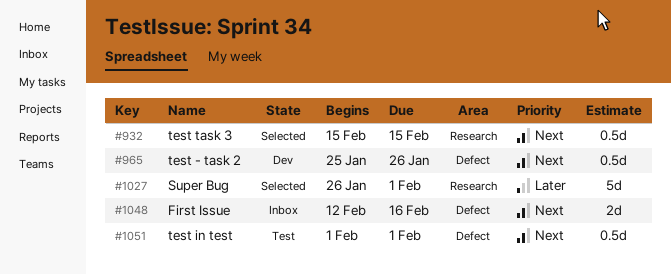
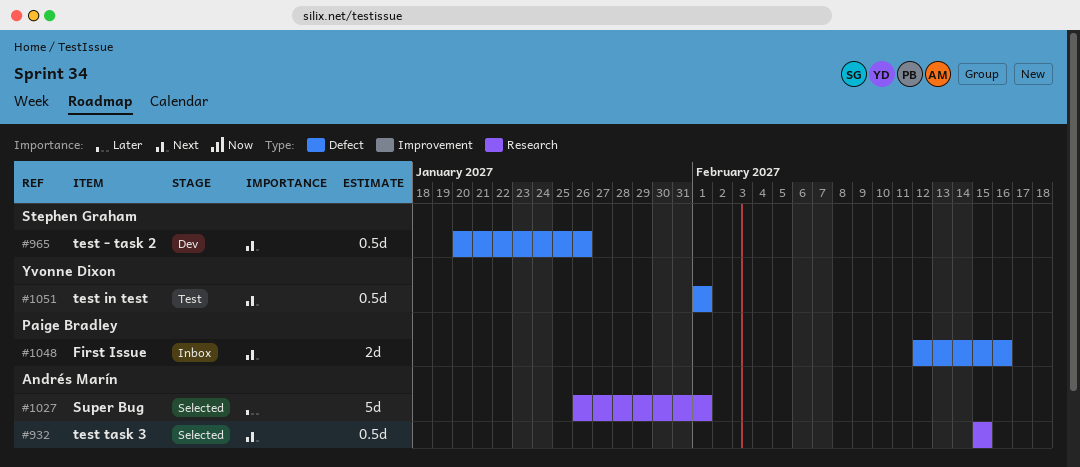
#965, start: Jan 25 -> Jan 20

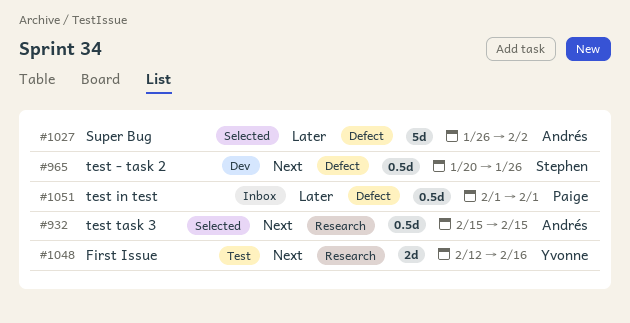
#1027, label: Research -> Defect
#1027, due: Feb 1 -> Feb 2
#1048, status: Inbox -> Test
#1048, owner: Paige Bradley -> Yvonne Dixon
#1048, label: Defect -> Research
#1051, status: Test -> Inbox
#1051, owner: Yvonne Dixon -> Paige Bradley
#1051, priority: Next -> Later

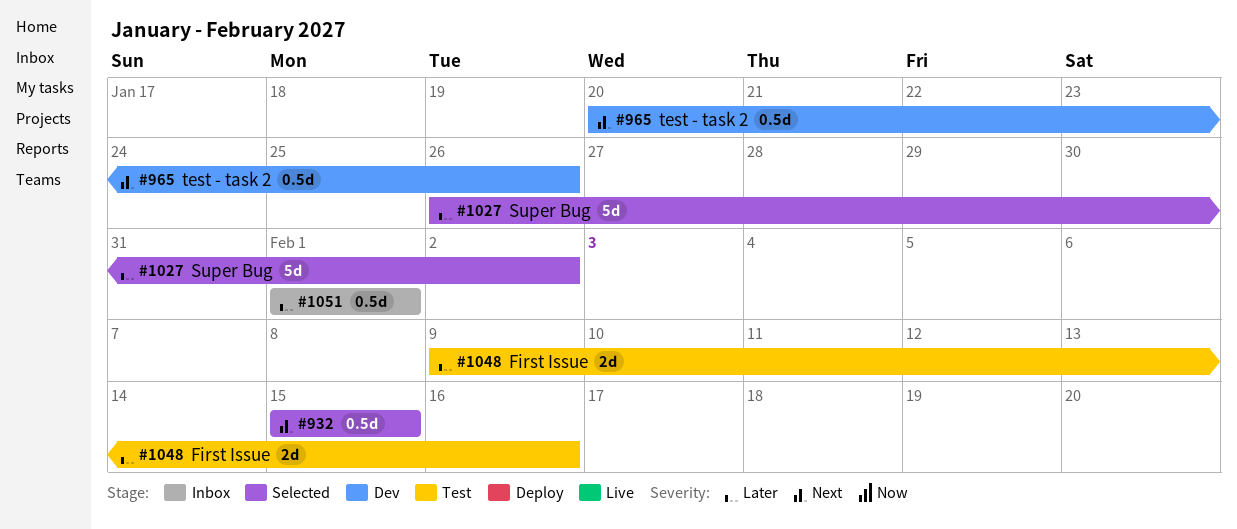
#1048, priority: Next -> Later
#1048, start: Feb 12 -> Feb 9

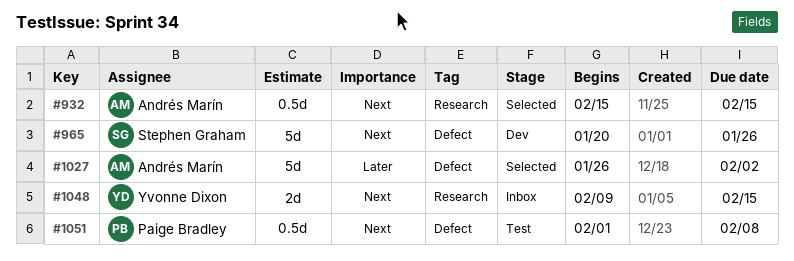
#965, estimate: 0.5d -> 5d
#1048, status: Test -> Inbox
#1048, priority: Later -> Next
#1048, due: Feb 16 -> Feb 15
#1051, status: Inbox -> Test
#1051, priority: Later -> Next
#1051, due: Feb 1 -> Feb 8

